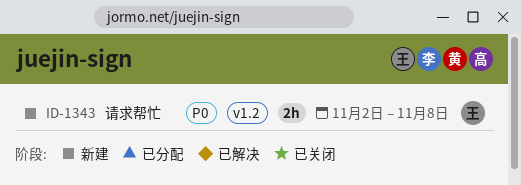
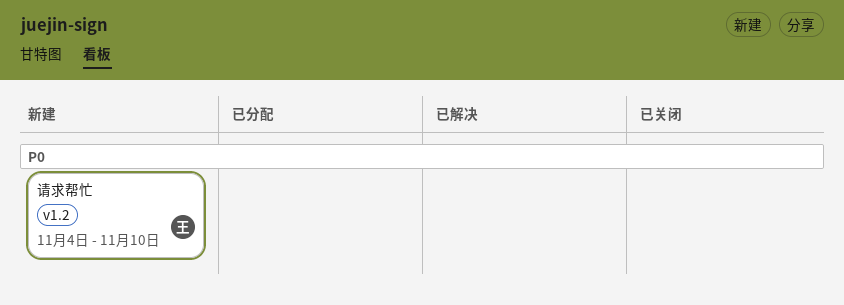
请求帮忙, start: Nov 2 -> Nov 4
请求帮忙, due: Nov 8 -> Nov 10

